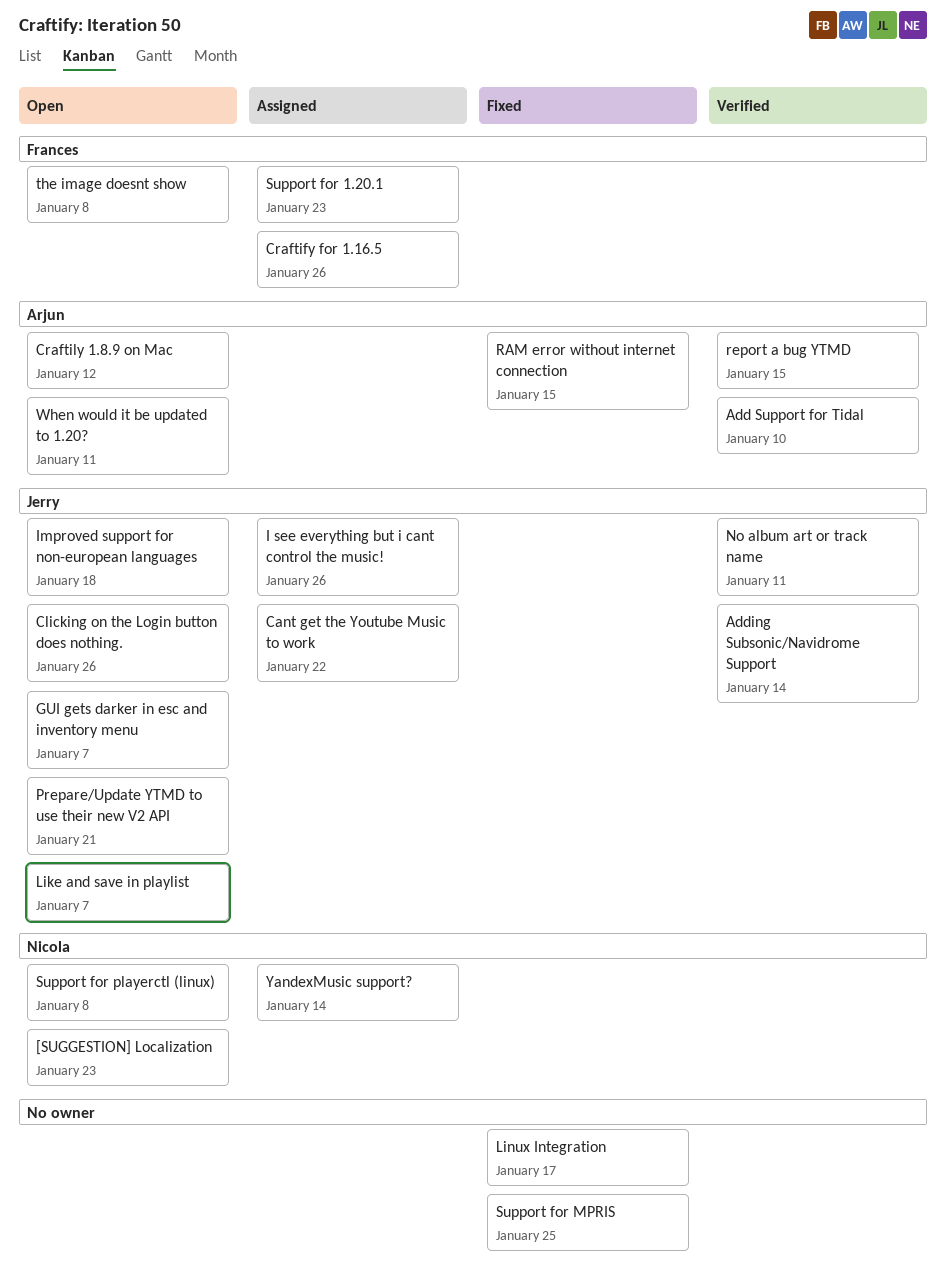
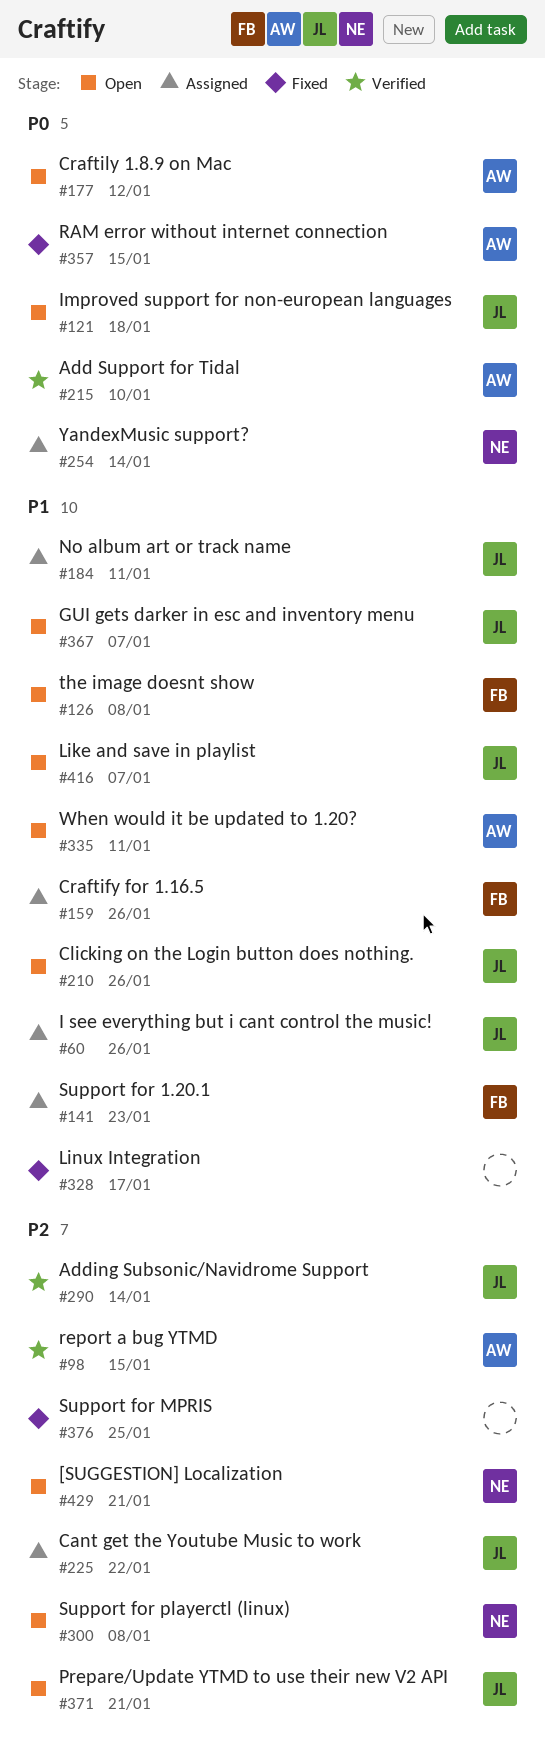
[SUGGESTION] Localization, due: Jan 23 -> Jan 21
No album art or track name, status: Verified -> Assigned

